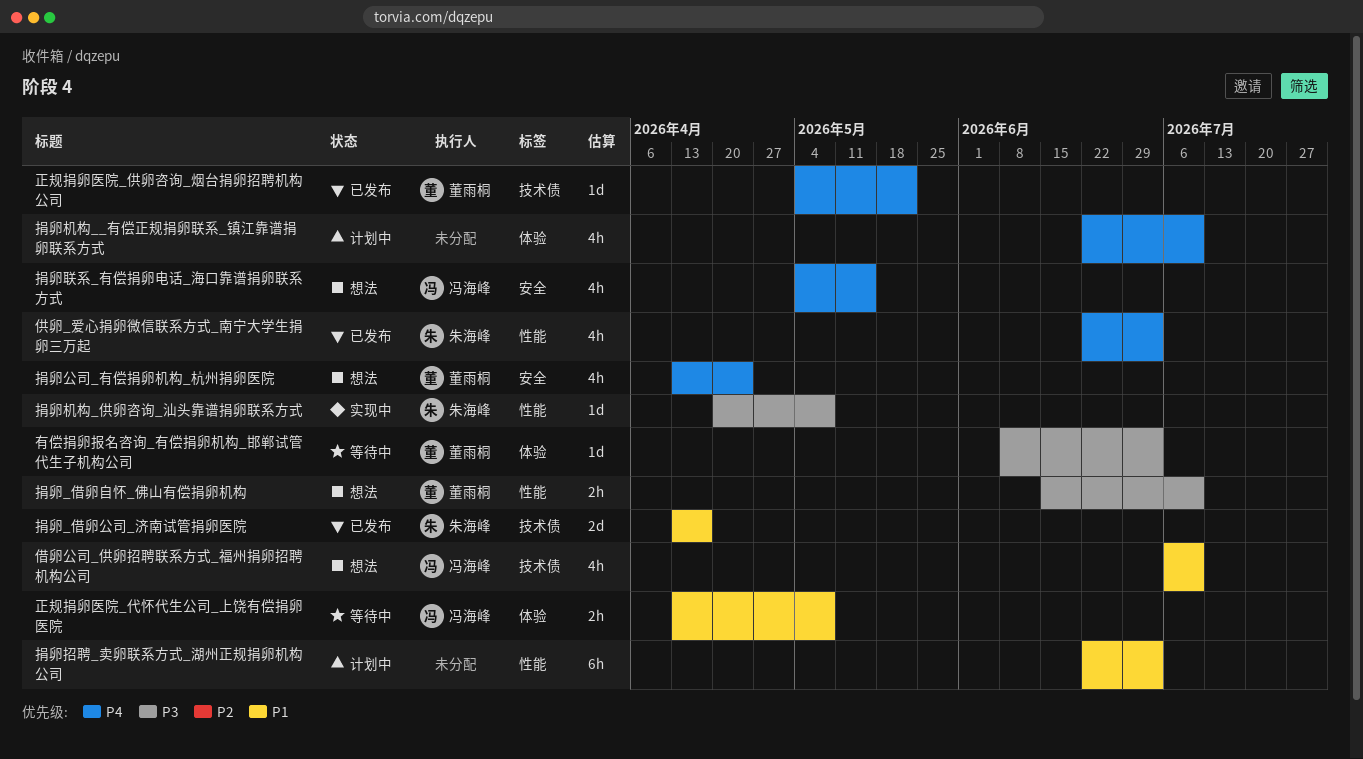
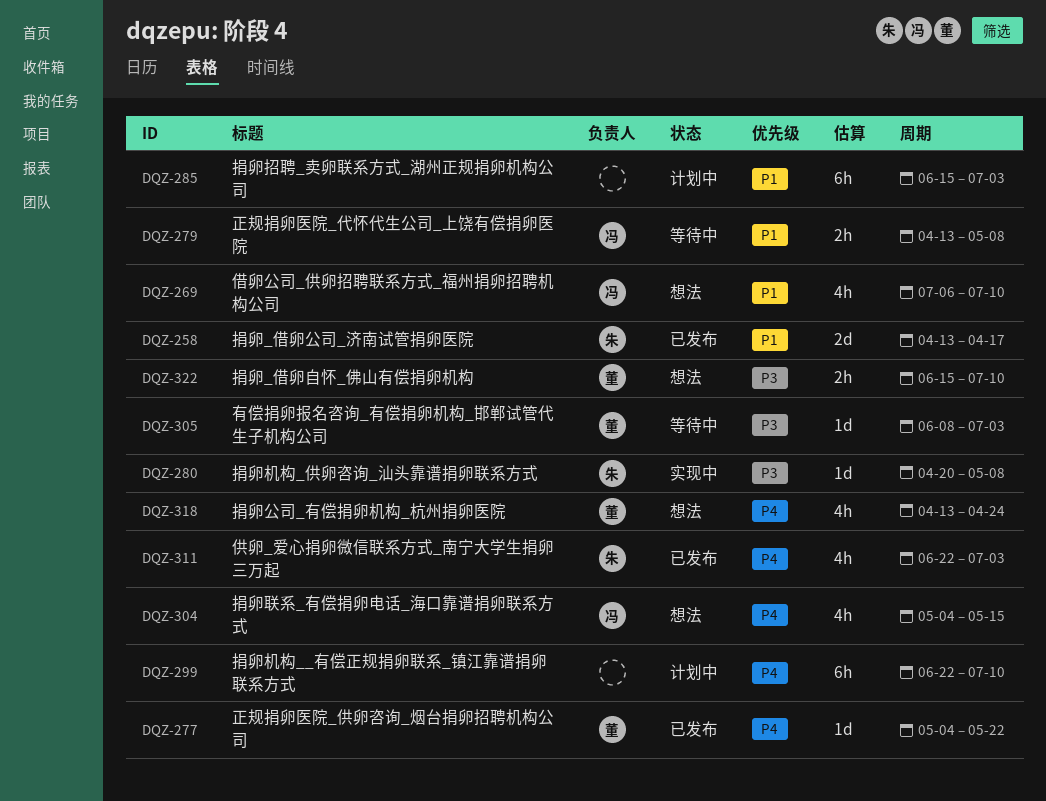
捐卵招聘_卖卵联系方式_湖州正规捐卵机构公司, start: Jun 22 -> Jun 15
捐卵机构__有偿正规捐卵联系_镇江靠谱捐卵联系方式, estimate: 4h -> 6h

